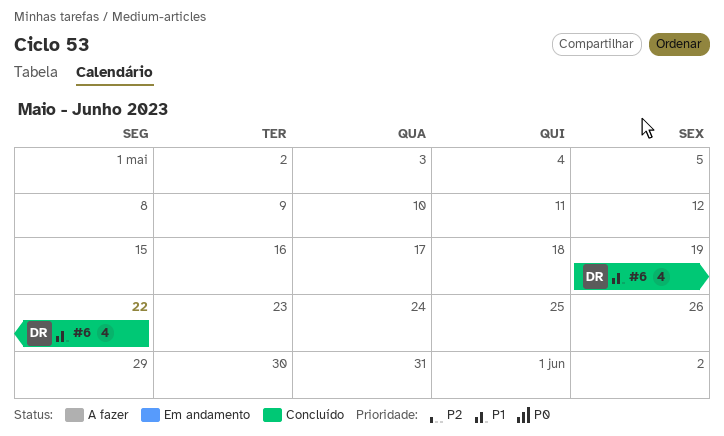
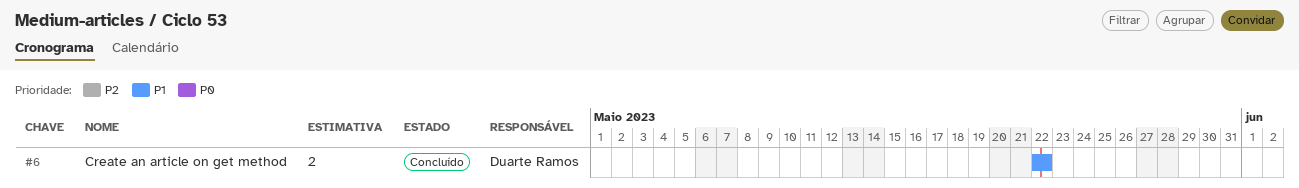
#6, estimate: 4 -> 2
#6, start: May 19 -> May 22

